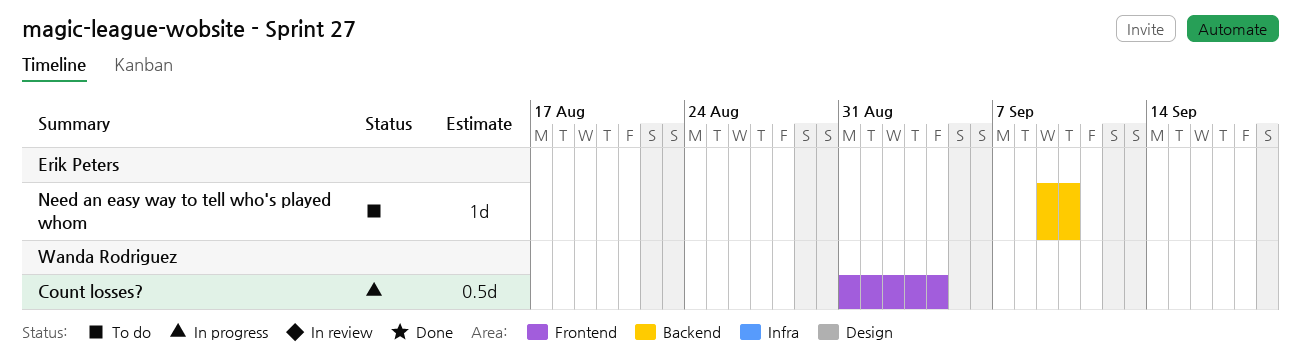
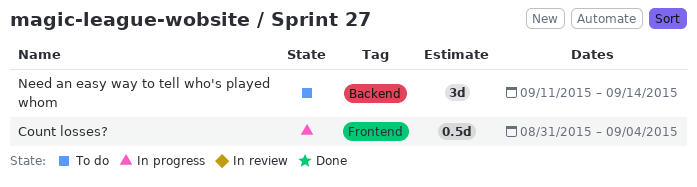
Need an easy way to tell who's played whom, estimate: 1d -> 3d
Need an easy way to tell who's played whom, start: Sep 9 -> Sep 11
Need an easy way to tell who's played whom, due: Sep 10 -> Sep 14

